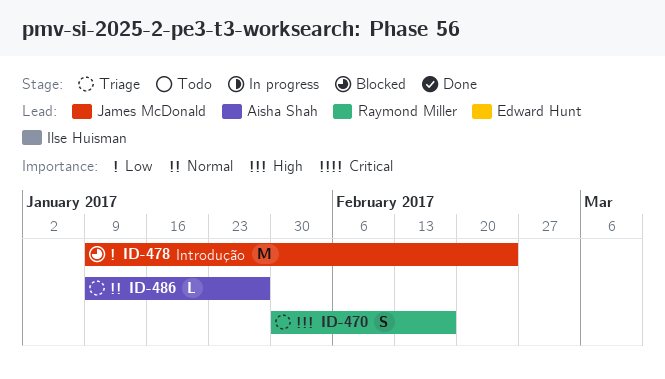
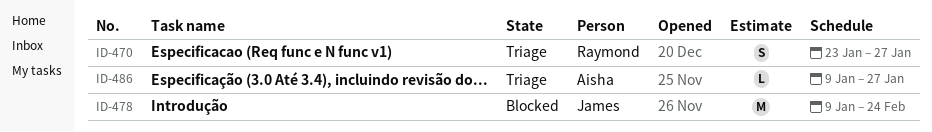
ID-470, start: Jan 30 -> Jan 23
ID-470, due: Feb 17 -> Jan 27

